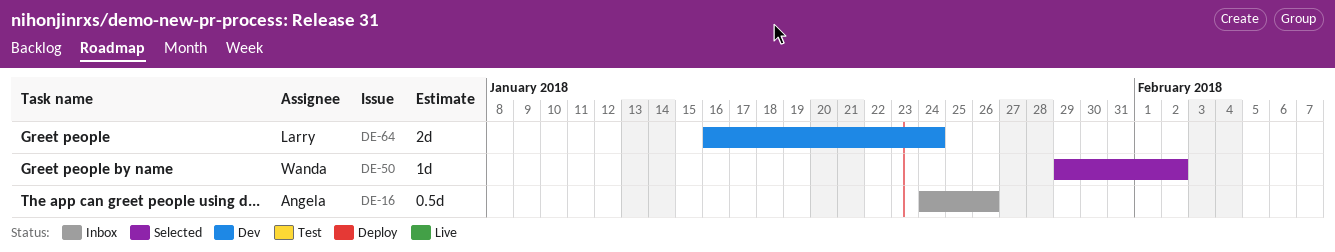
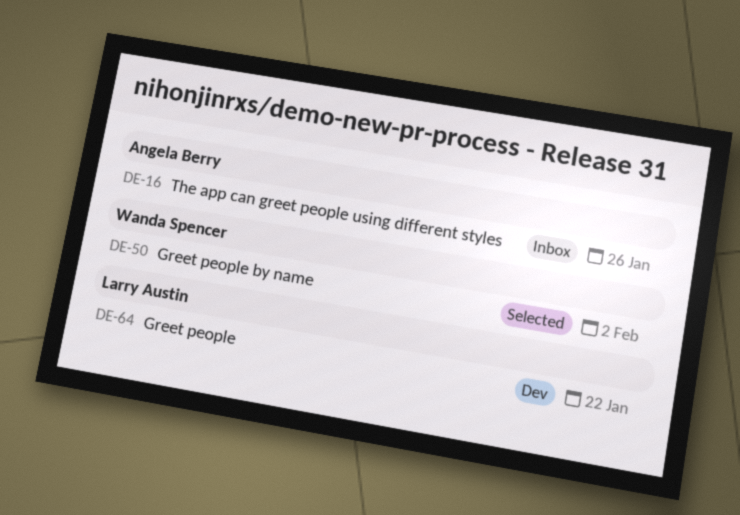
DE-64, due: Jan 24 -> Jan 22

